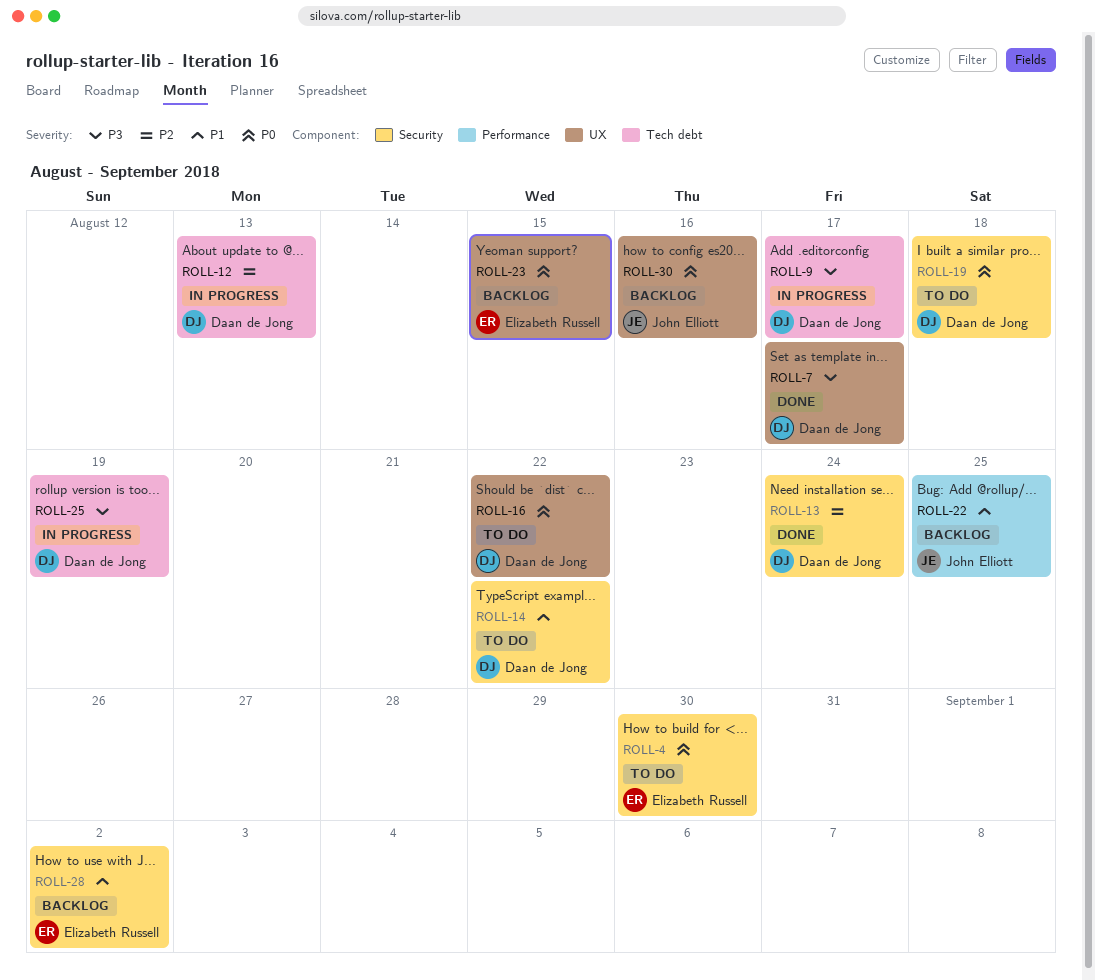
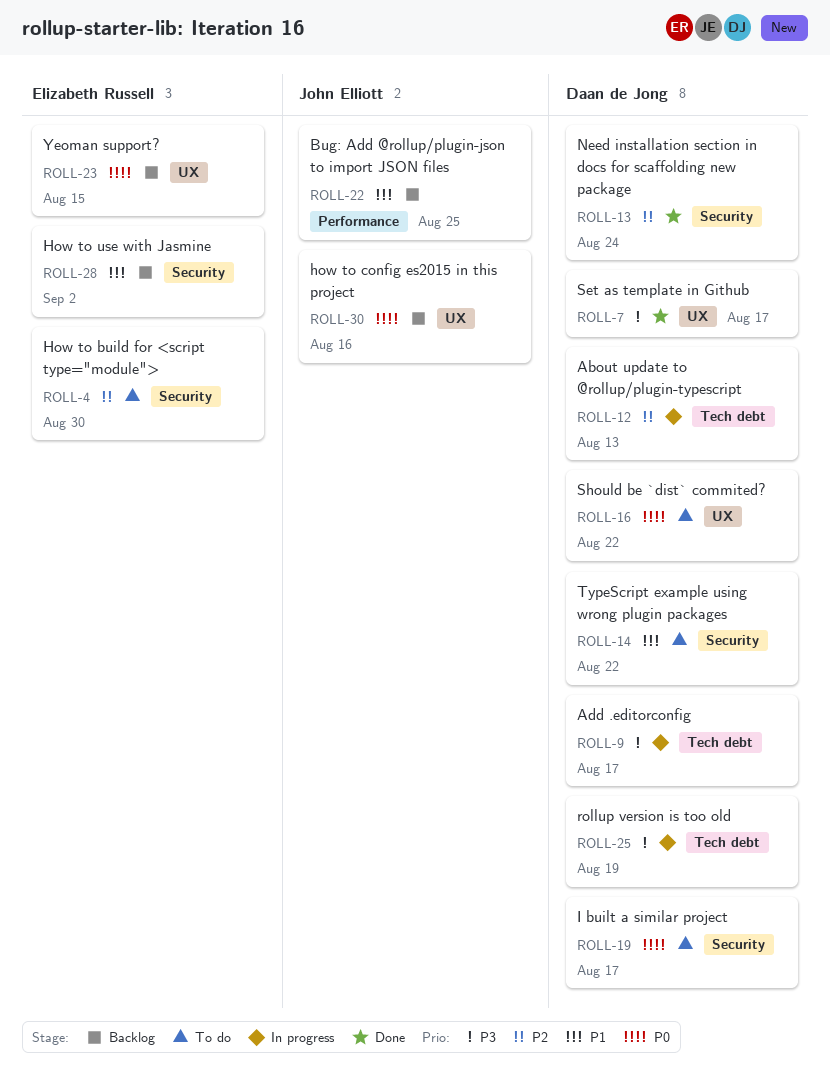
ROLL-4, priority: P0 -> P2
ROLL-19, due: Aug 18 -> Aug 17

